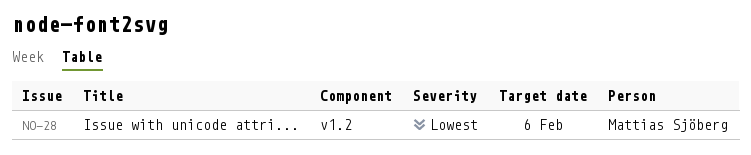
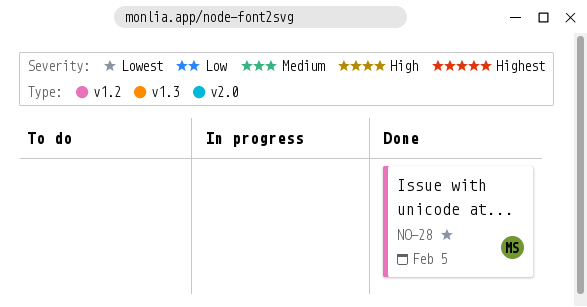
NO-28, due: Feb 6 -> Feb 5

